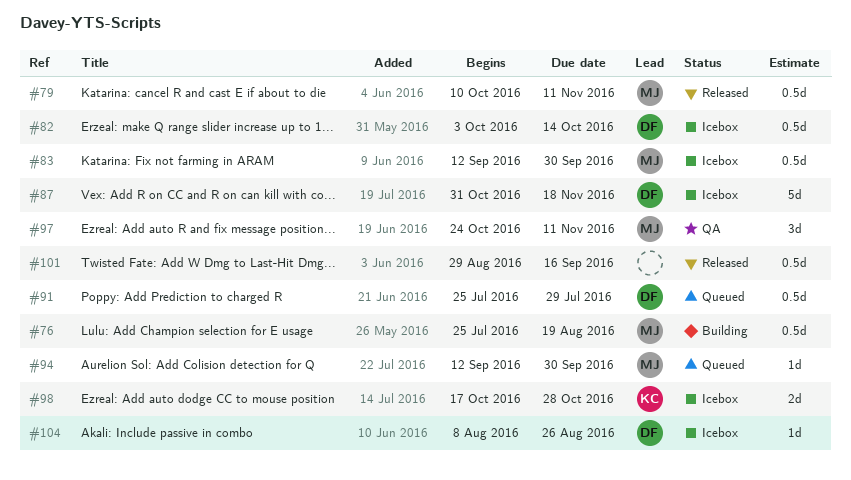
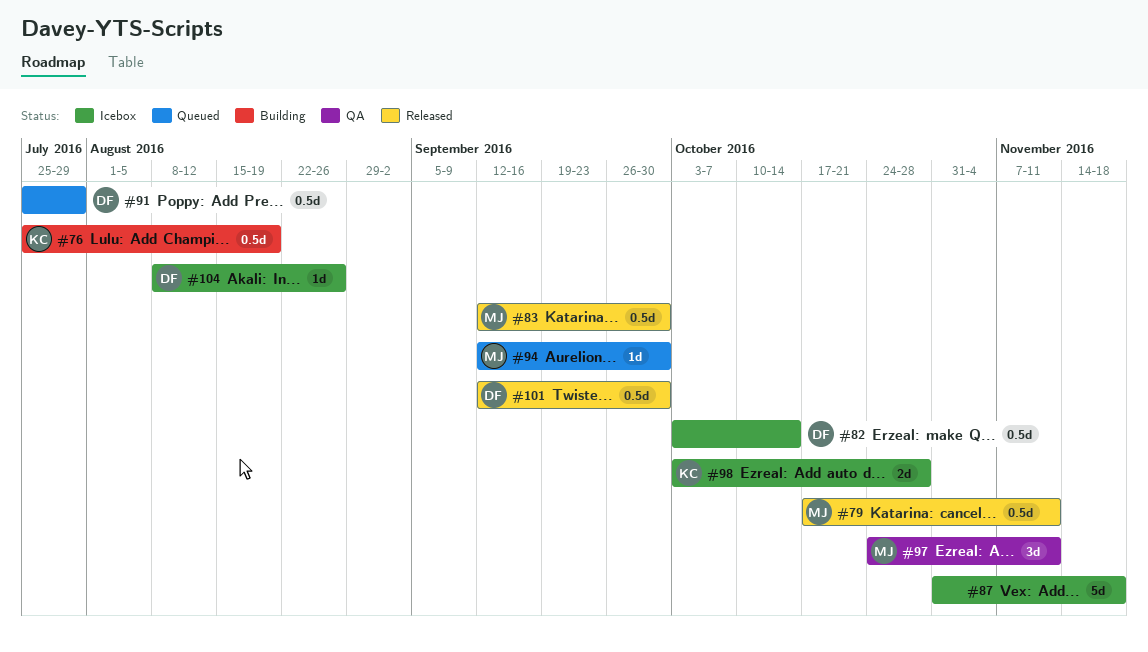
#76, owner: MJ -> KC
#79, start: Oct 10 -> Oct 17
#83, status: Icebox -> Released
#87, owner: DF -> none
#98, start: Oct 17 -> Oct 3
#101, owner: none -> DF
#101, start: Aug 29 -> Sep 12
#101, due: Sep 16 -> Sep 30

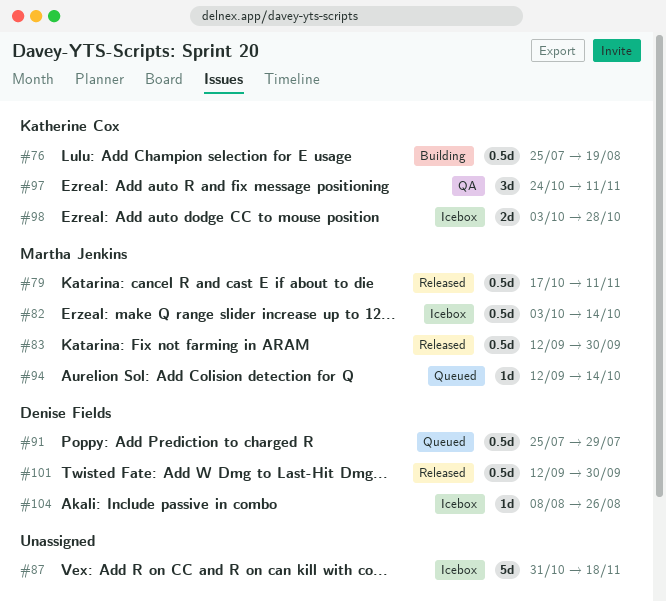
#82, owner: Denise Fields -> Martha Jenkins
#94, due: Sep 30 -> Oct 14
#97, owner: Martha Jenkins -> Katherine Cox

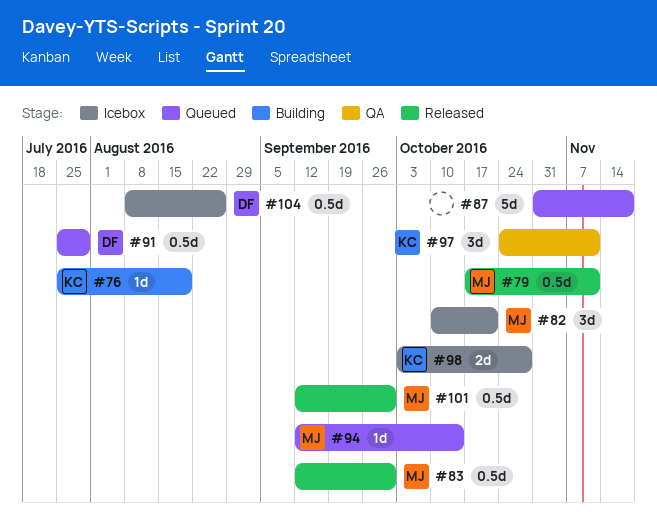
#76, estimate: 0.5d -> 1d
#82, estimate: 0.5d -> 3d
#82, start: Oct 3 -> Oct 10
#82, due: Oct 14 -> Oct 21
#87, status: Icebox -> Queued
#101, owner: Denise Fields -> Martha Jenkins
#104, estimate: 1d -> 0.5d

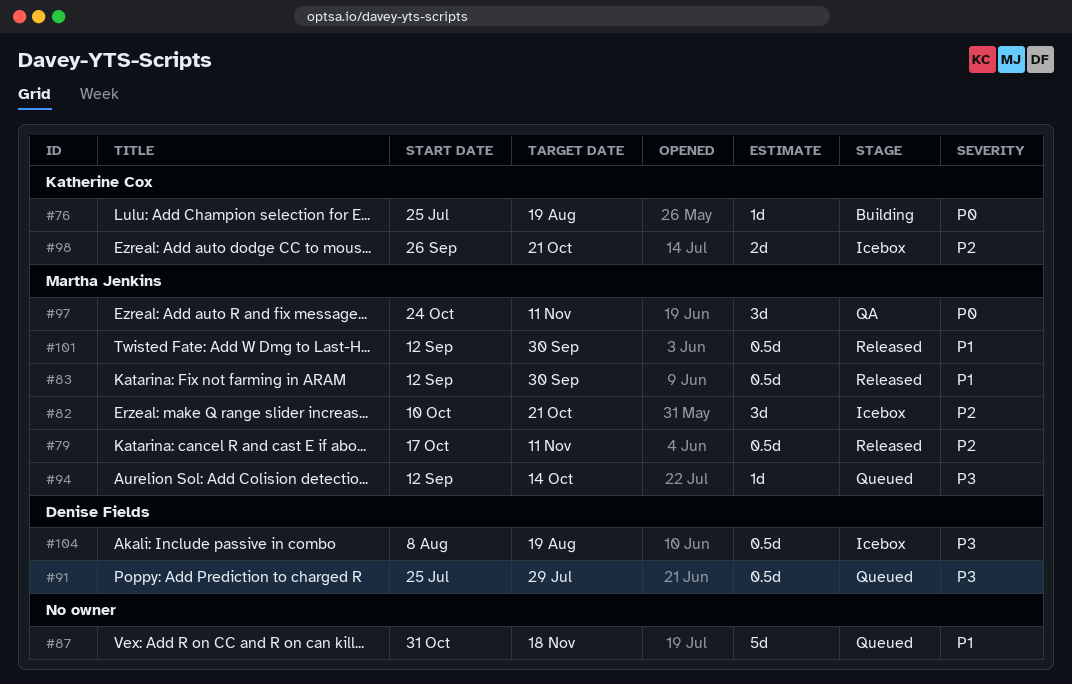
#97, owner: Katherine Cox -> Martha Jenkins
#98, start: Oct 3 -> Sep 26
#98, due: Oct 28 -> Oct 21
#104, due: Aug 26 -> Aug 19

